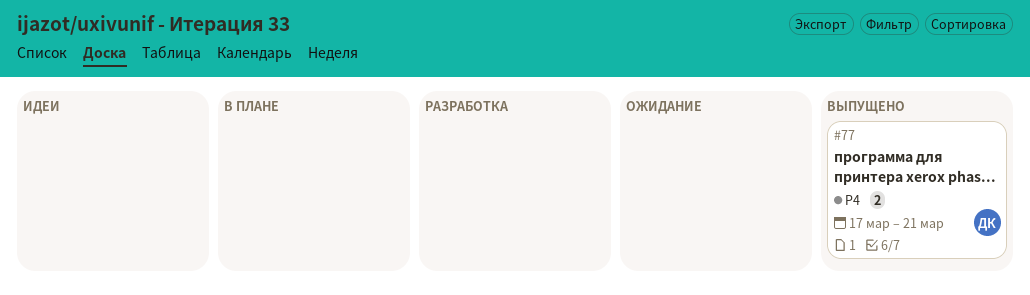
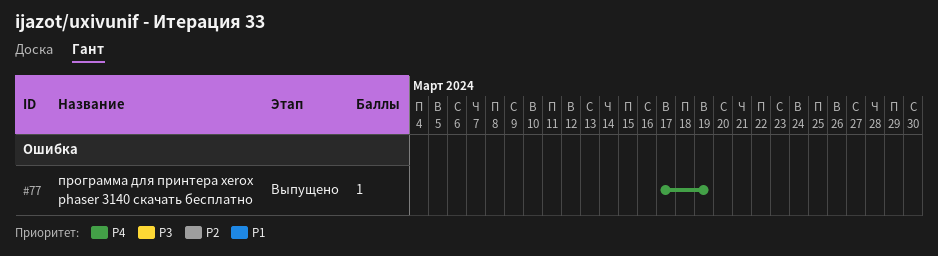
#77, estimate: 2 -> 1
#77, due: Mar 21 -> Mar 19

